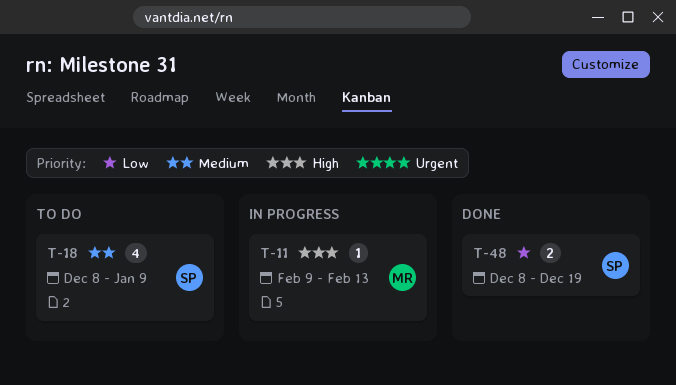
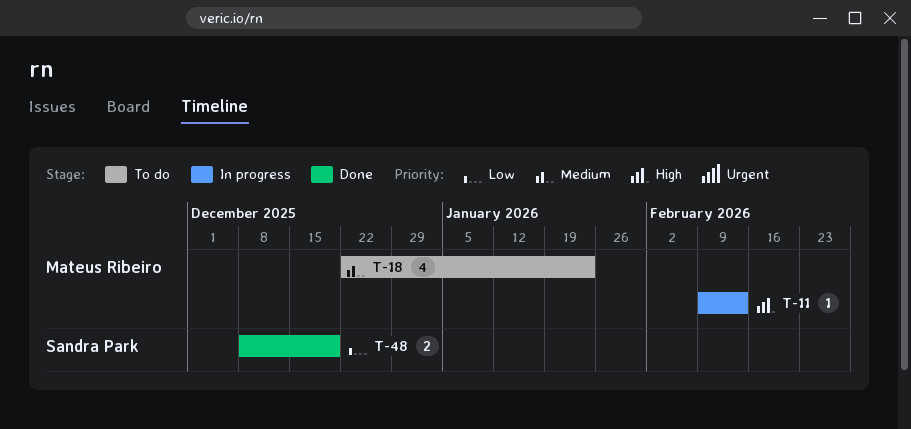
T-18, owner: Sandra Park -> Mateus Ribeiro
T-18, start: Dec 8 -> Dec 22
T-18, due: Jan 9 -> Jan 23

